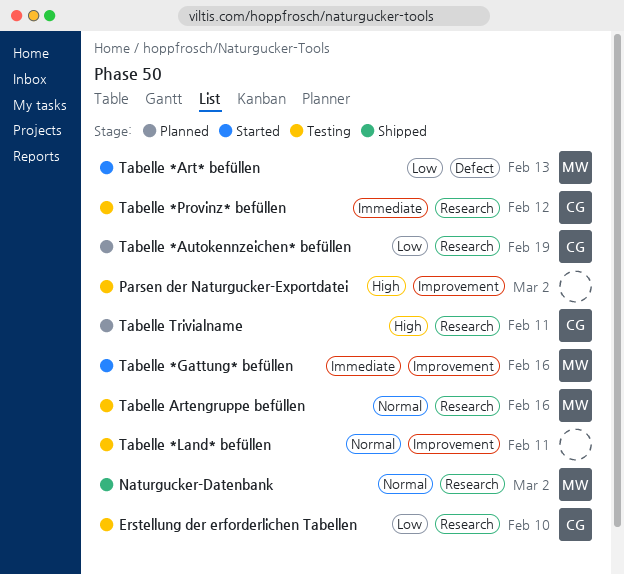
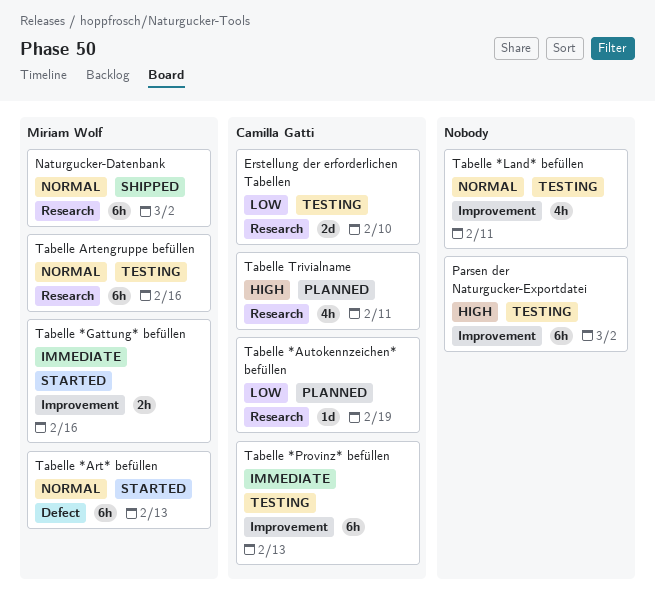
Tabelle *Art* befüllen, priority: Low -> Normal
Tabelle *Provinz* befüllen, label: Research -> Improvement
Tabelle *Provinz* befüllen, due: Feb 12 -> Feb 13

